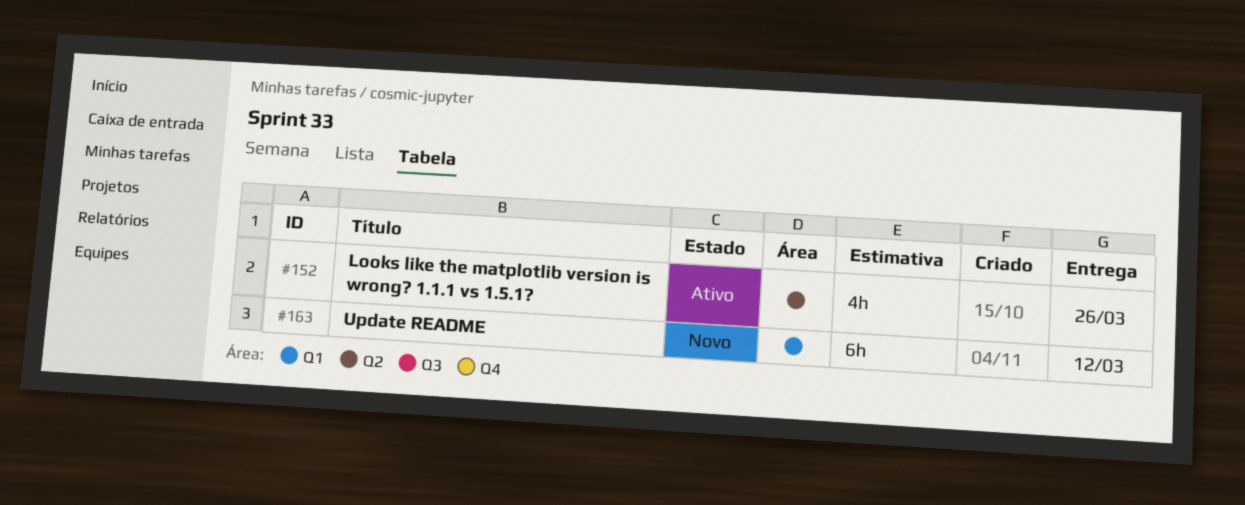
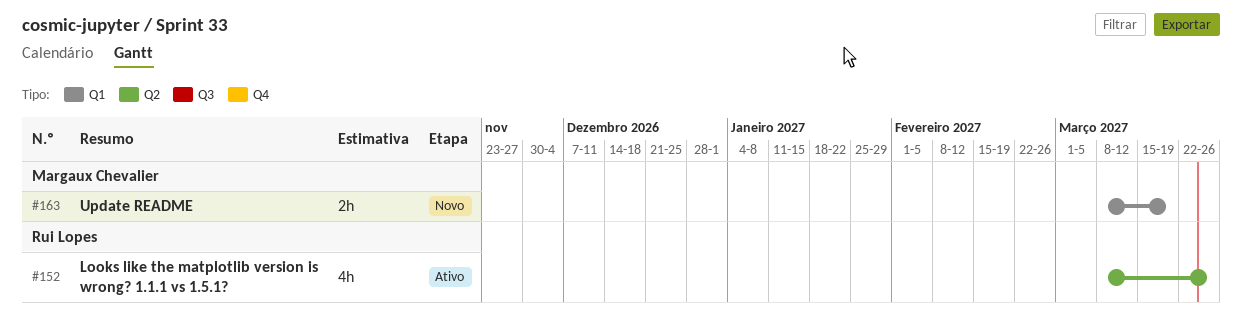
#163, estimate: 6h -> 2h
#163, due: Mar 12 -> Mar 19

